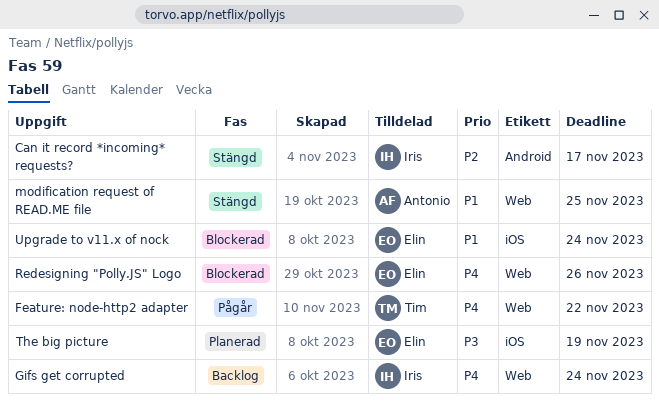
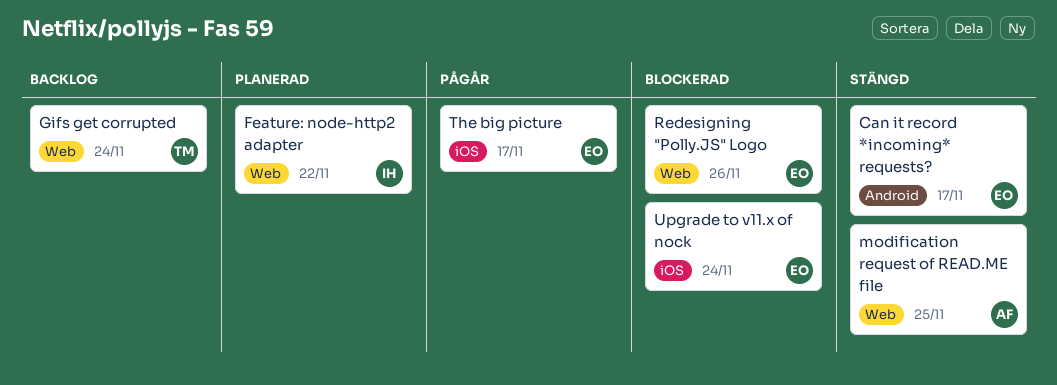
Can it record *incoming* requests?, owner: Iris -> Elin
Feature: node-http2 adapter, status: Pågår -> Planerad
Feature: node-http2 adapter, owner: Tim -> Iris
Gifs get corrupted, owner: Iris -> Tim
The big picture, status: Planerad -> Pågår
The big picture, due: Nov 19 -> Nov 17

